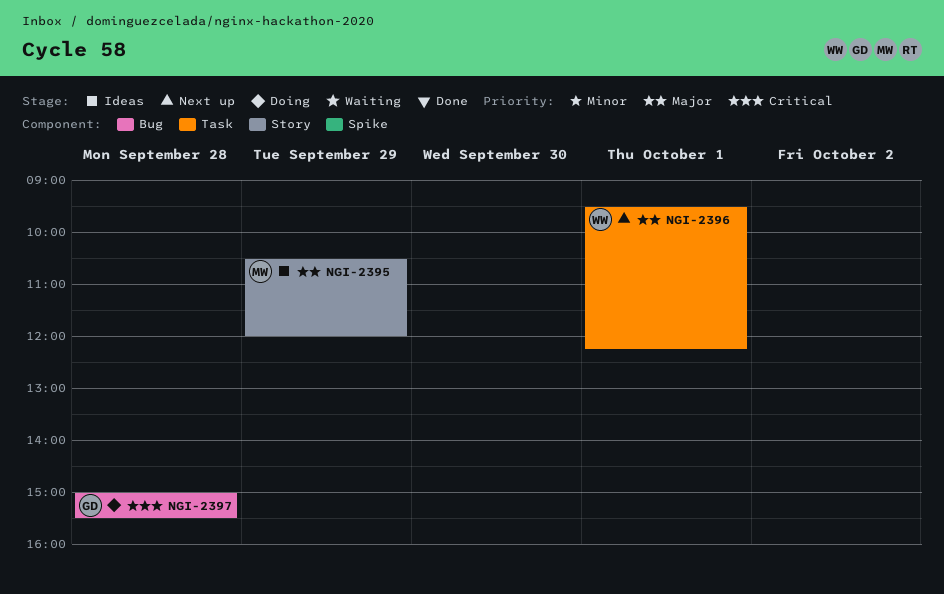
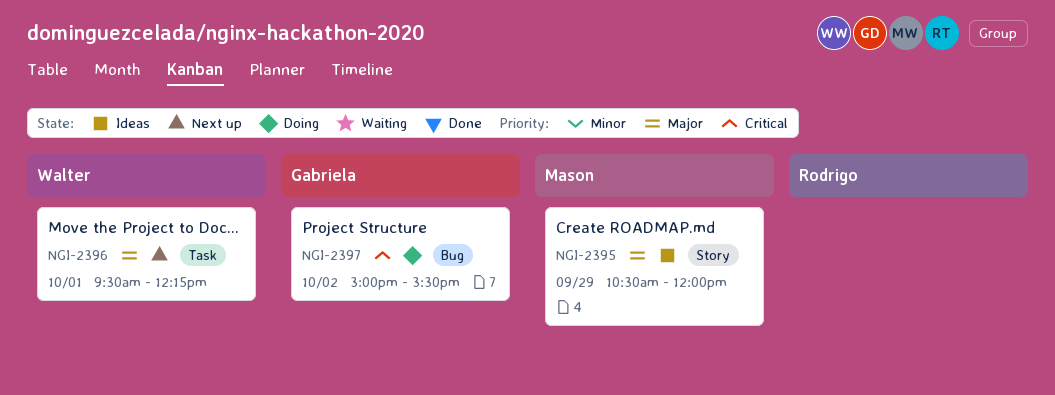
NGI-2397, day: Sep 28 -> Oct 2

